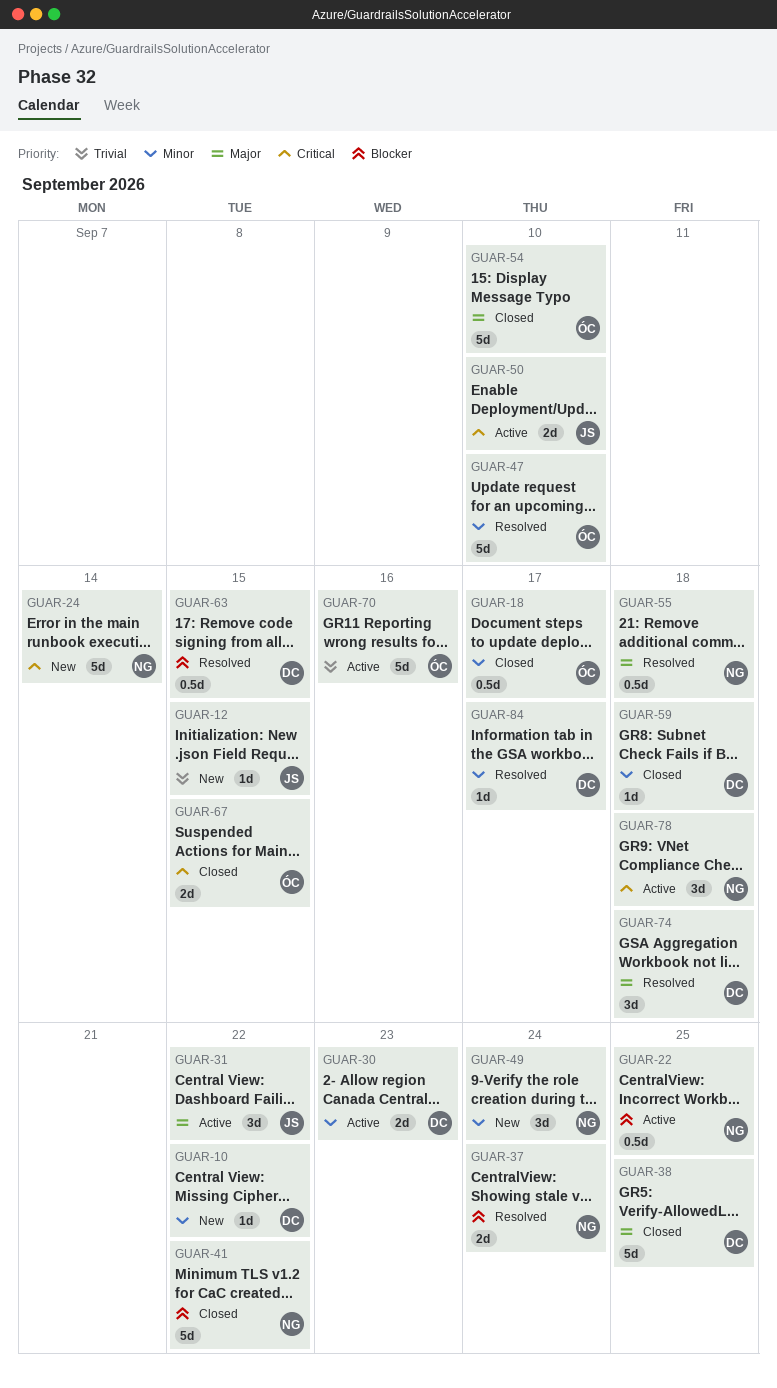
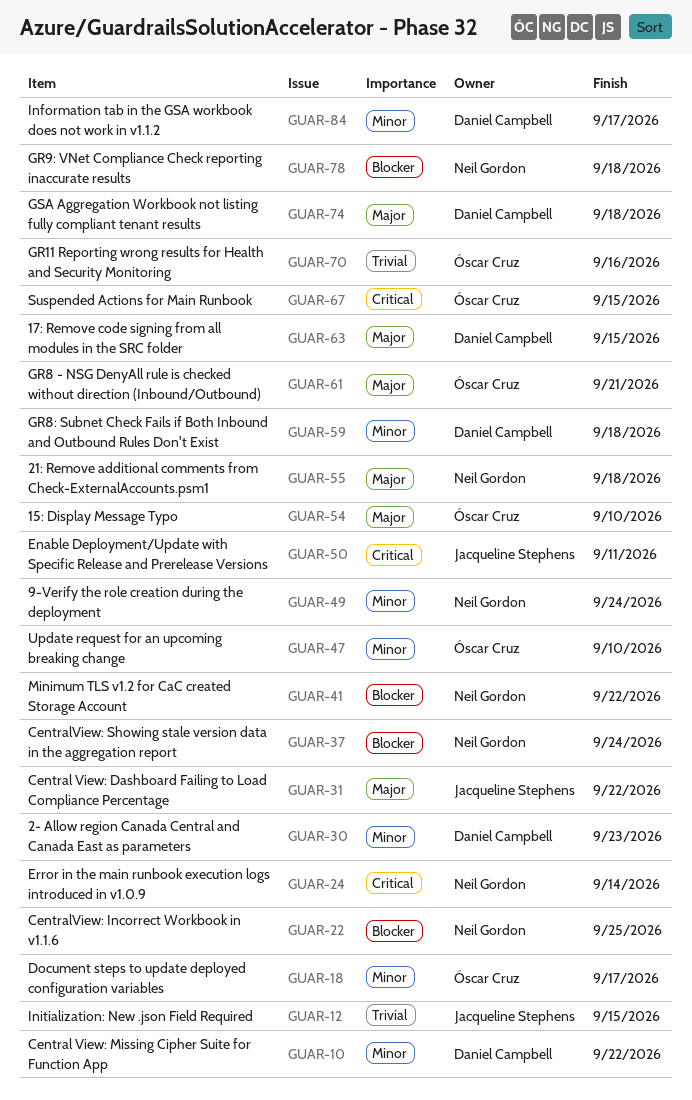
GUAR-38: present -> none
GUAR-50, due: Sep 10 -> Sep 11
GUAR-61: none -> present
GUAR-63, priority: Blocker -> Major
GUAR-78, priority: Critical -> Blocker

